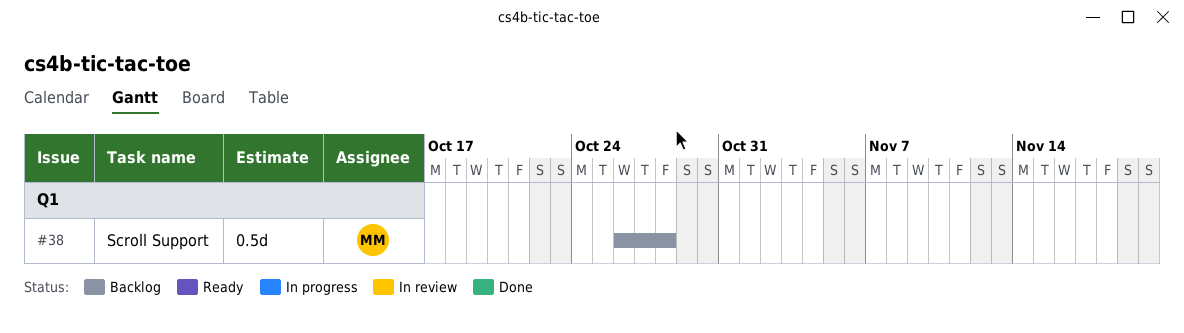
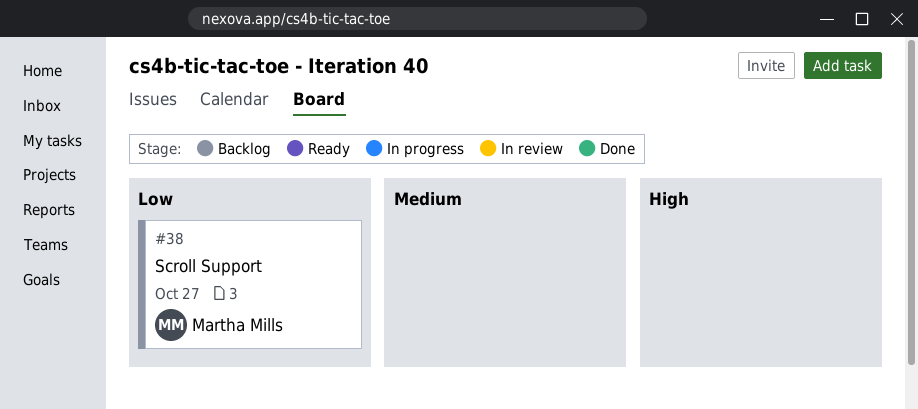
#38, due: Oct 28 -> Oct 27

